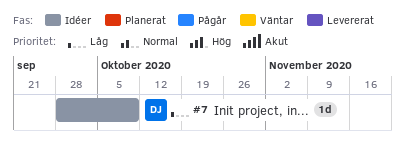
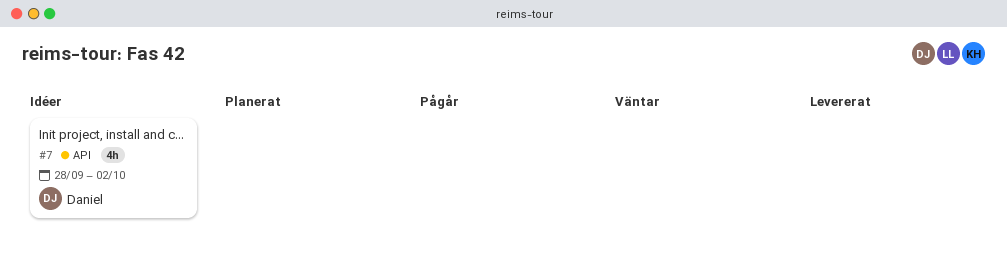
#7, estimate: 1d -> 4h
#7, due: Oct 9 -> Oct 2

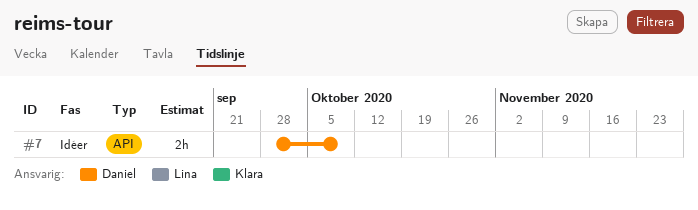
#7, estimate: 4h -> 2h
#7, due: Oct 2 -> Oct 9

